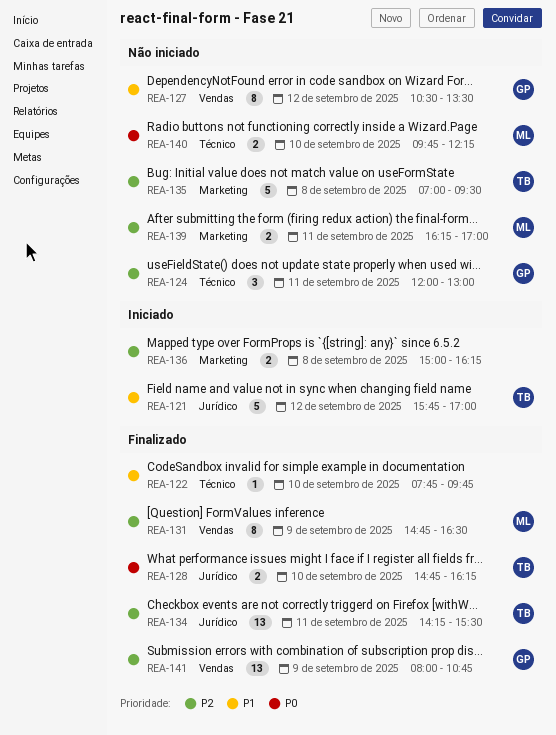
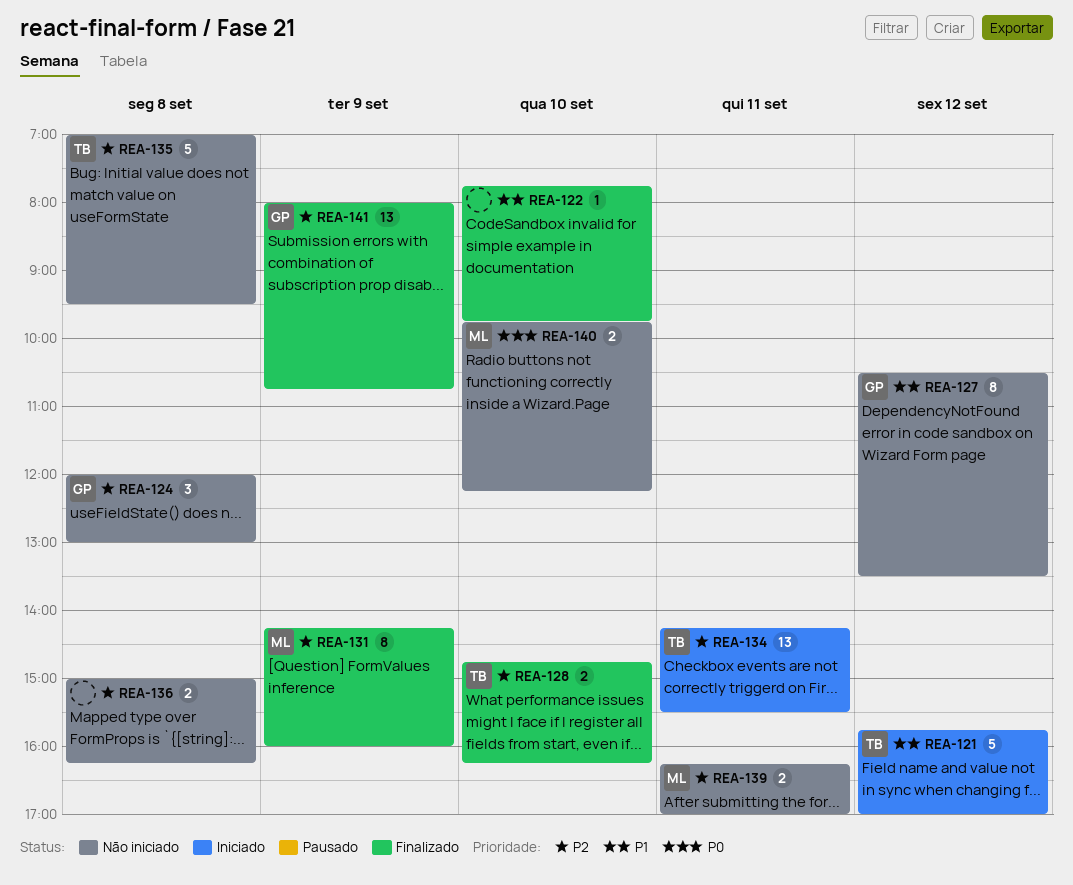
REA-124, day: Sep 11 -> Sep 8
REA-128, priority: P0 -> P2
REA-131, begins: 14:45 -> 14:15
REA-131, ends: 16:30 -> 16:00
REA-134, status: Finalizado -> Iniciado
REA-136, status: Iniciado -> Não iniciado

